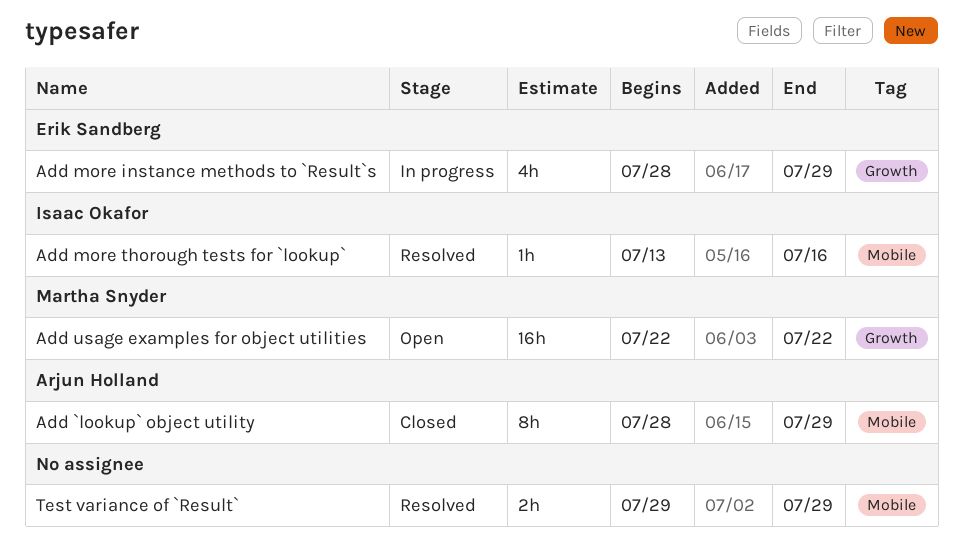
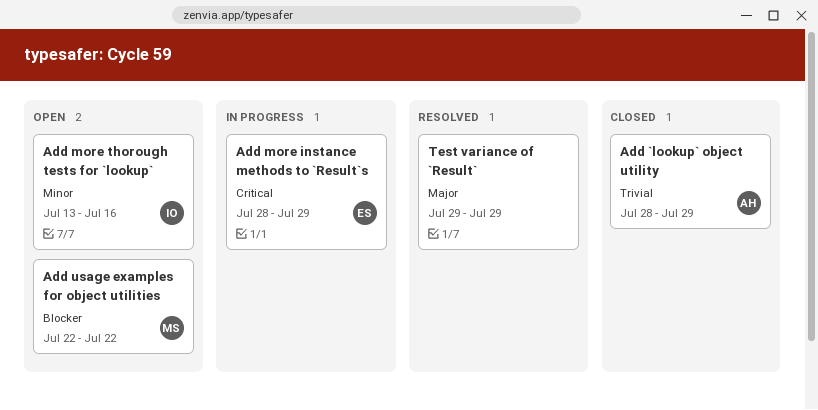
Add more thorough tests for `lookup`, status: Resolved -> Open

